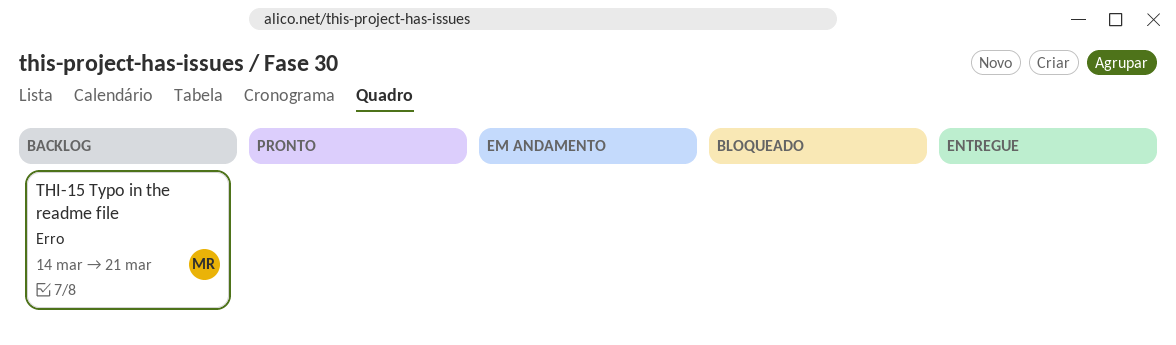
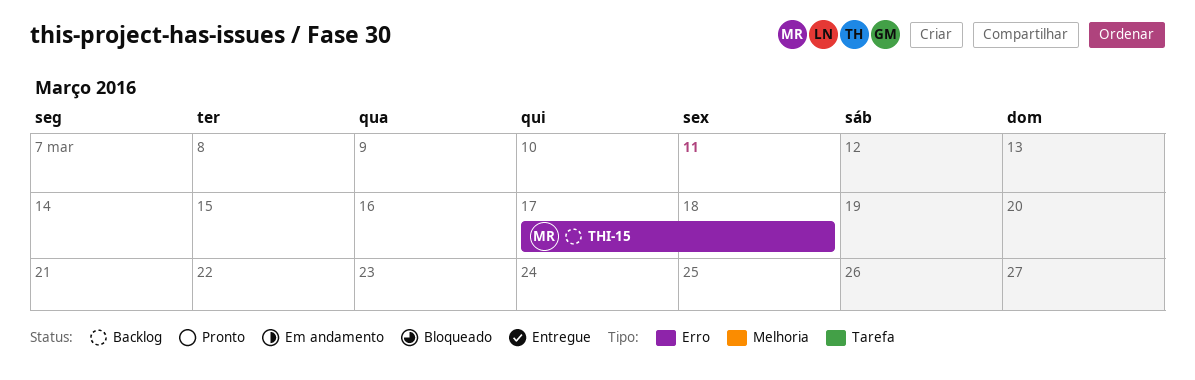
THI-15, start: Mar 14 -> Mar 17
THI-15, due: Mar 21 -> Mar 18

